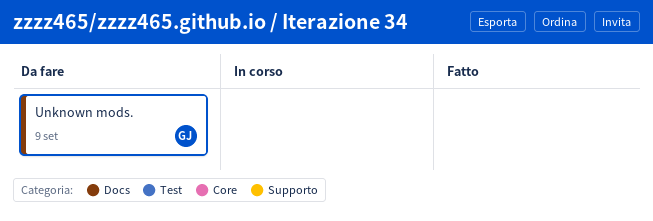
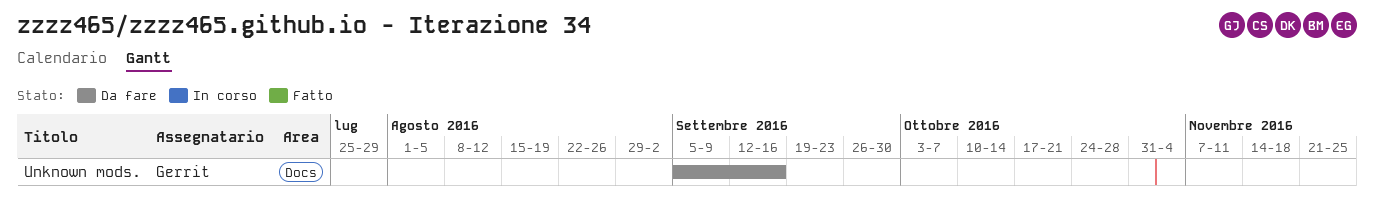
Unknown mods., due: Sep 9 -> Sep 16

